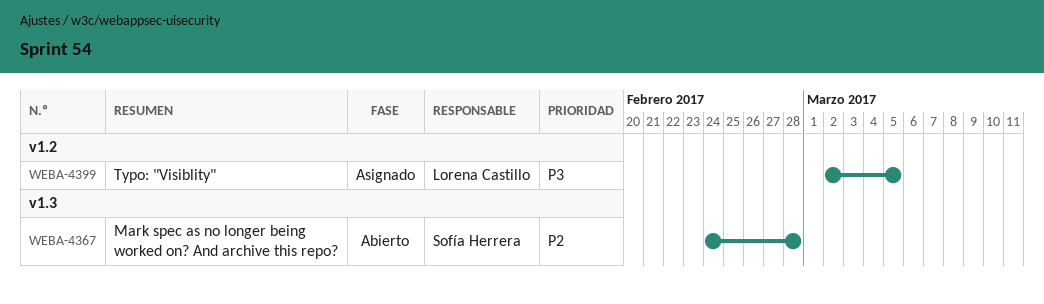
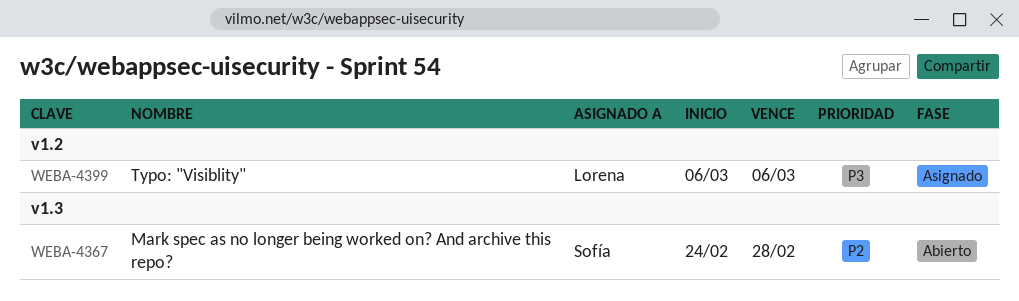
WEBA-4399, start: Mar 2 -> Mar 6
WEBA-4399, due: Mar 5 -> Mar 6

